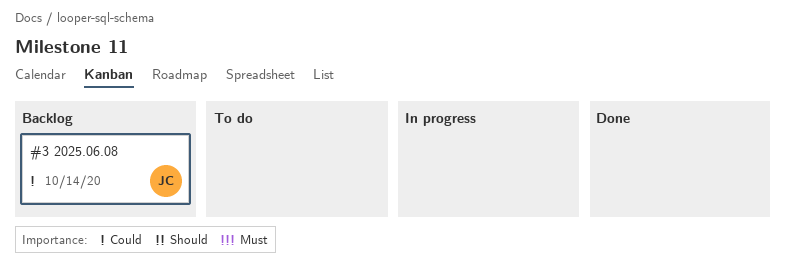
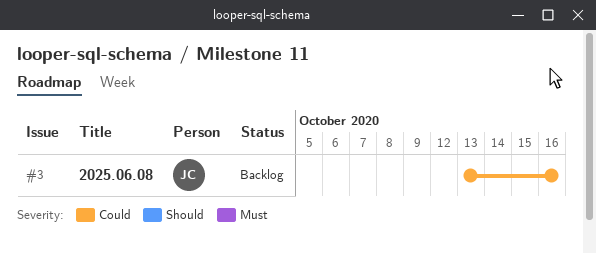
#3, due: Oct 14 -> Oct 16

